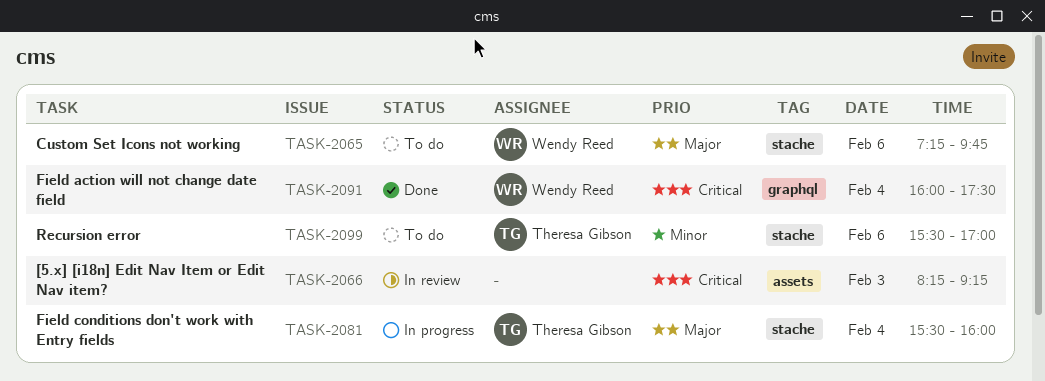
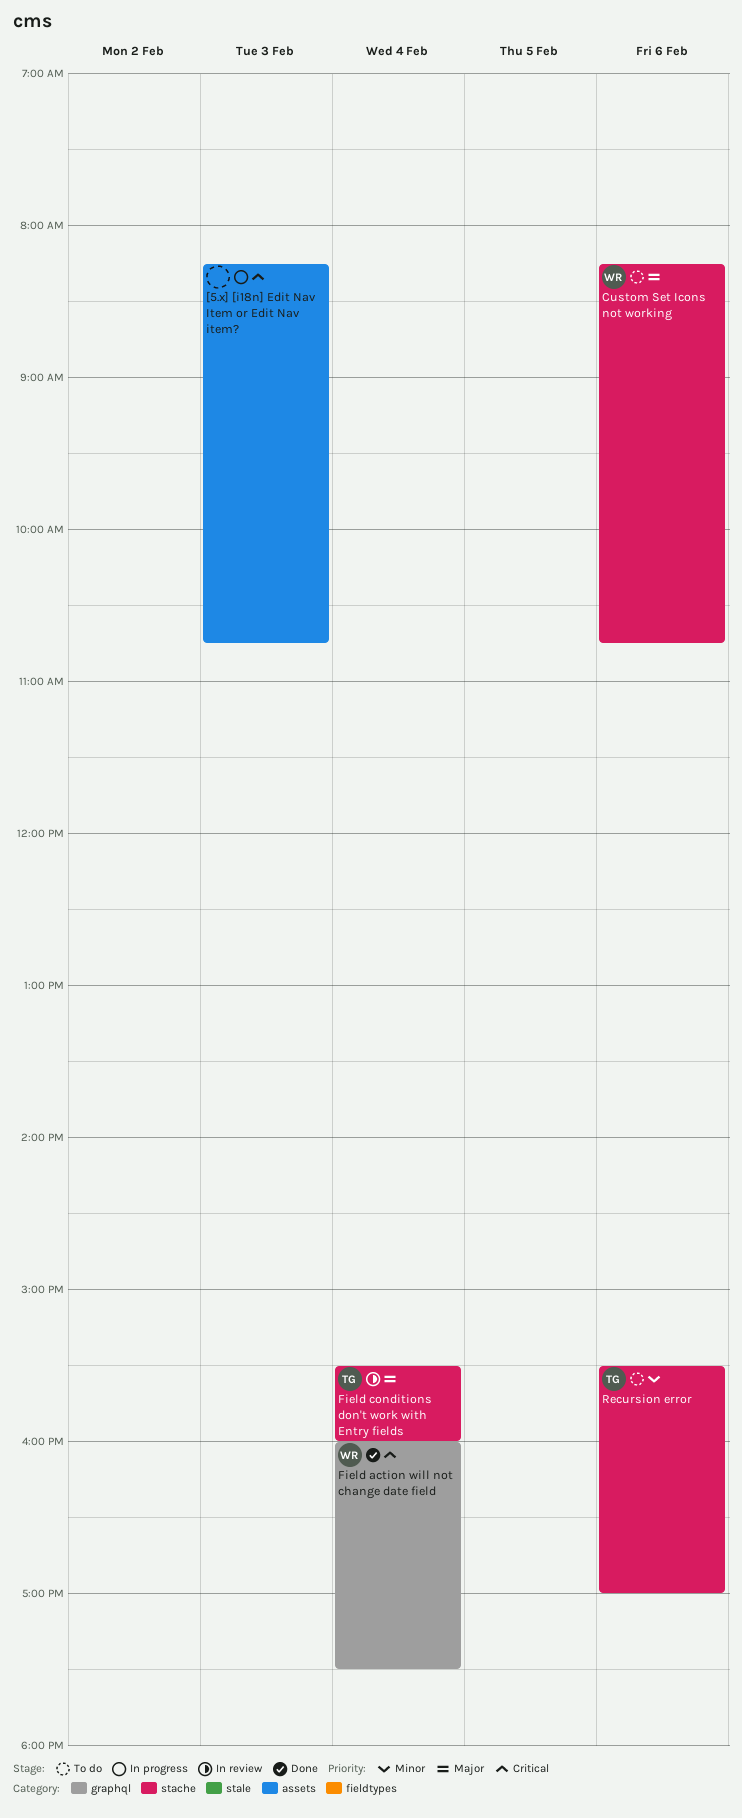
[5.x] [i18n] Edit Nav Item or Edit Nav item?, status: In review -> In progress
[5.x] [i18n] Edit Nav Item or Edit Nav item?, ends: 09:15 -> 10:45
Custom Set Icons not working, begins: 07:15 -> 08:15
Custom Set Icons not working, ends: 09:45 -> 10:45
Field conditions don't work with Entry fields, status: In progress -> In review

